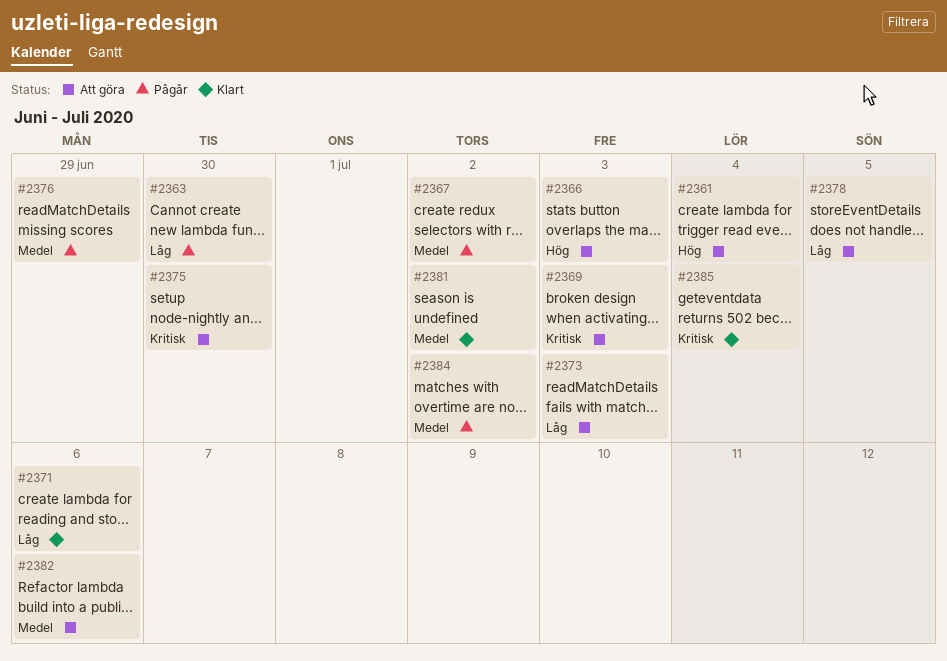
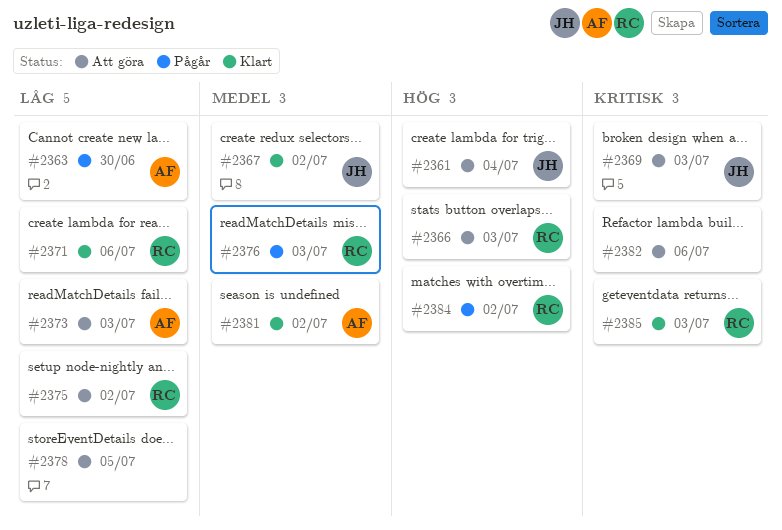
#2367, status: Pågår -> Klart
#2375, priority: Kritisk -> Låg
#2375, due: Jun 30 -> Jul 2
#2376, due: Jun 29 -> Jul 3
#2382, priority: Medel -> Kritisk
#2384, priority: Medel -> Hög
#2385, due: Jul 4 -> Jul 3

